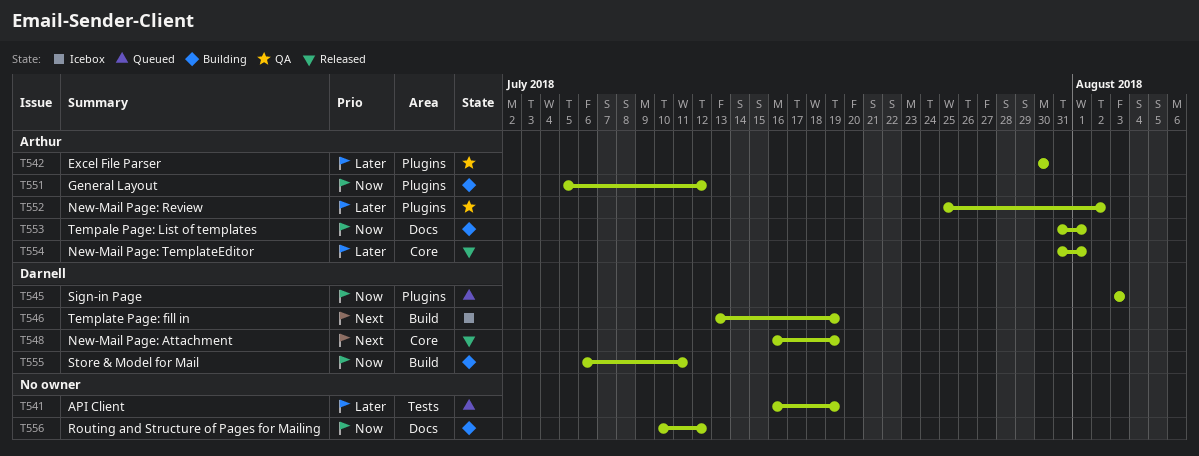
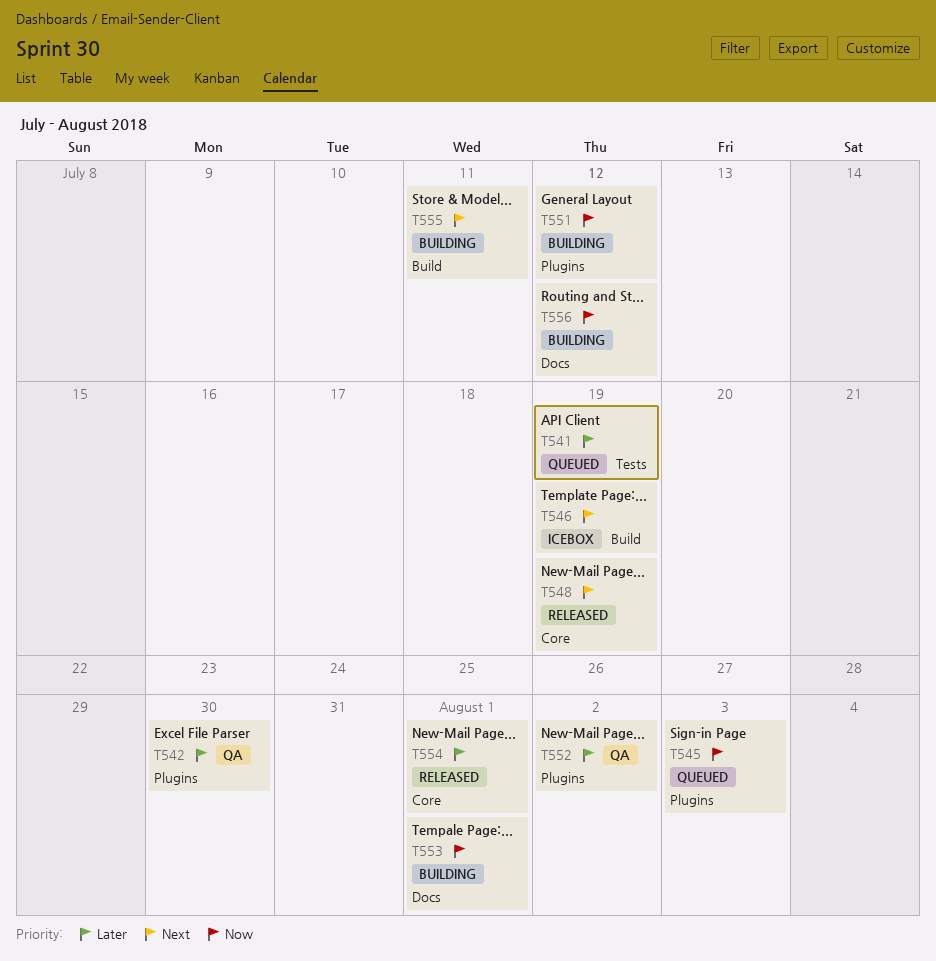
T555, priority: Now -> Next

